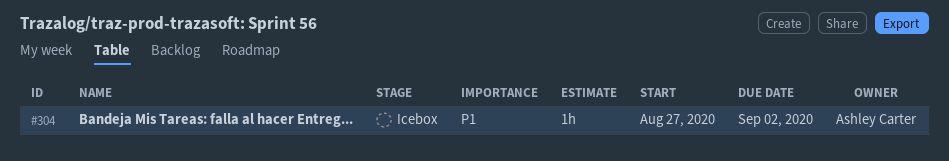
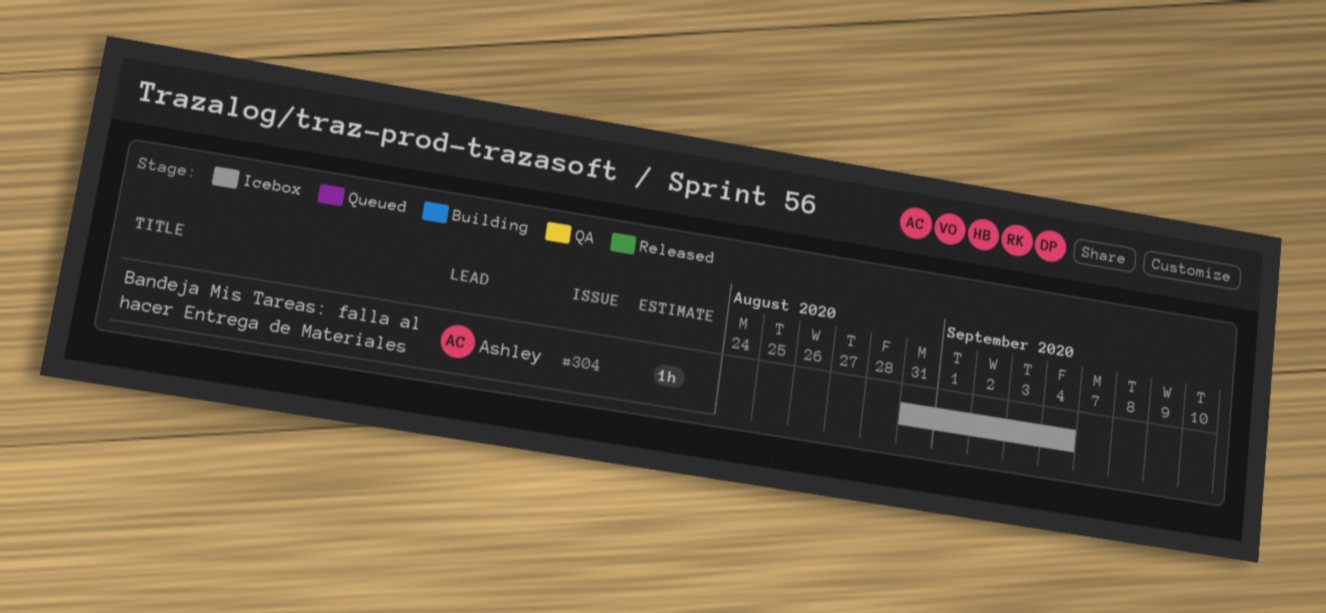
#304, start: Aug 27 -> Aug 31
#304, due: Sep 2 -> Sep 4

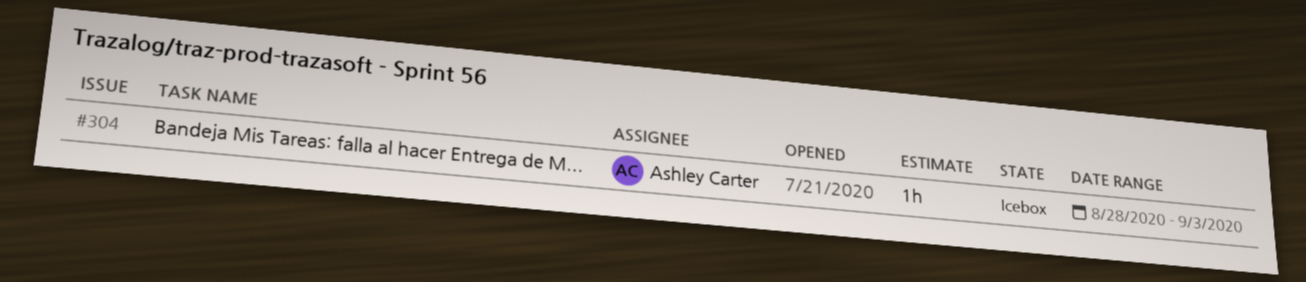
#304, start: Aug 31 -> Aug 28
#304, due: Sep 4 -> Sep 3

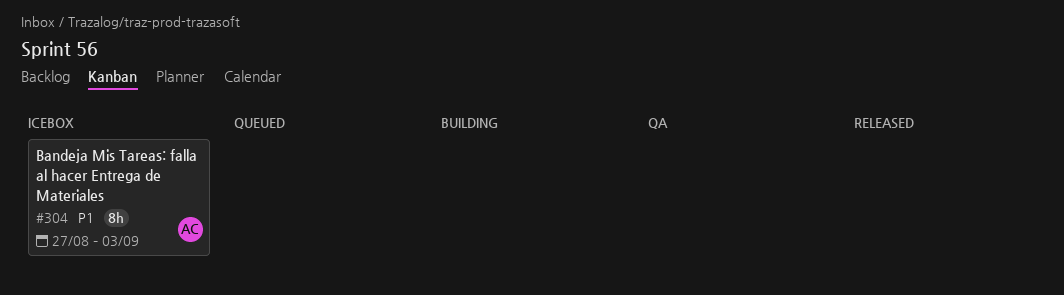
#304, estimate: 1h -> 8h
#304, start: Aug 28 -> Aug 27

